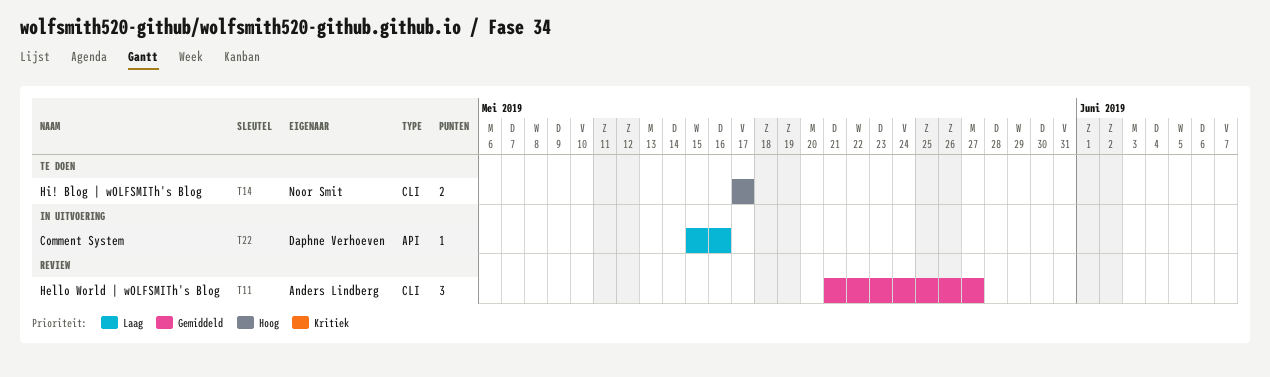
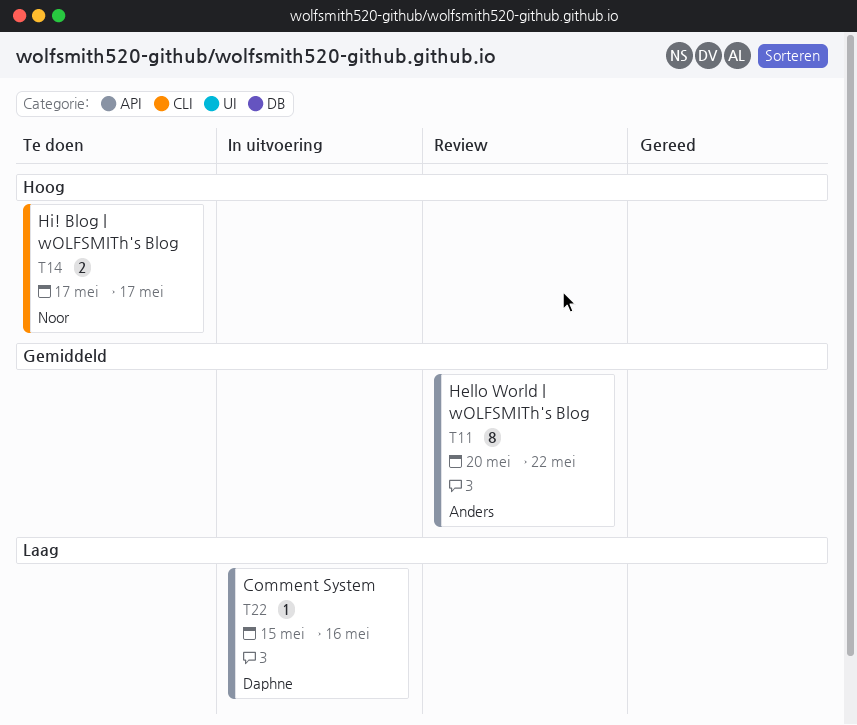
T11, label: CLI -> API
T11, estimate: 3 -> 8
T11, start: May 21 -> May 20
T11, due: May 27 -> May 22

